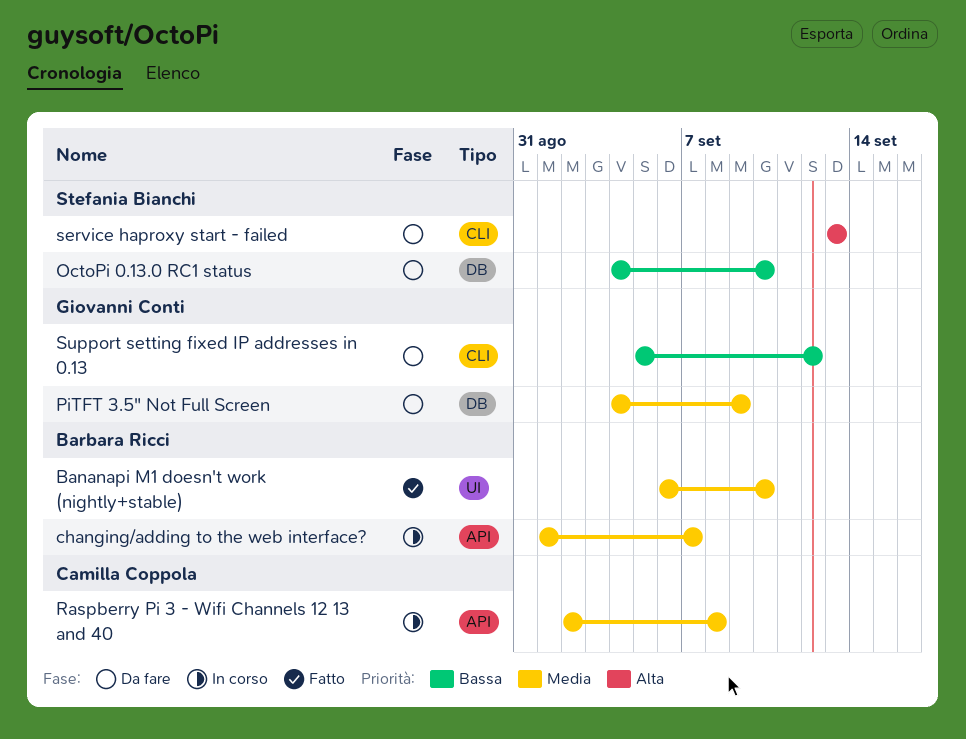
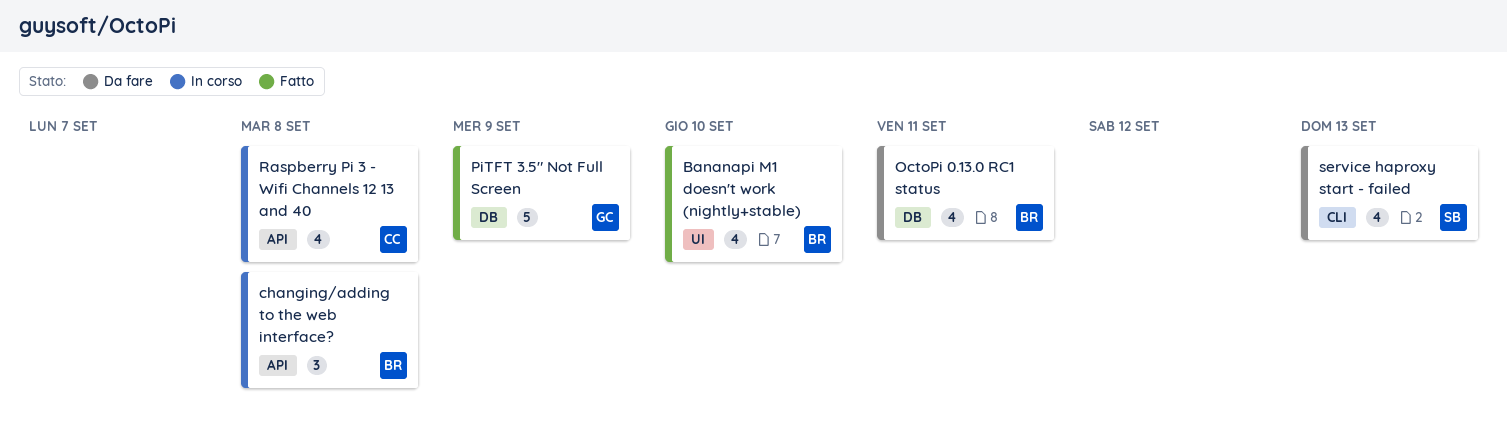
changing/adding to the web interface?, due: Sep 7 -> Sep 8
OctoPi 0.13.0 RC1 status, owner: Stefania Bianchi -> Barbara Ricci
OctoPi 0.13.0 RC1 status, due: Sep 10 -> Sep 11
PiTFT 3.5" Not Full Screen, status: Da fare -> Fatto
Support setting fixed IP addresses in 0.13: present -> none

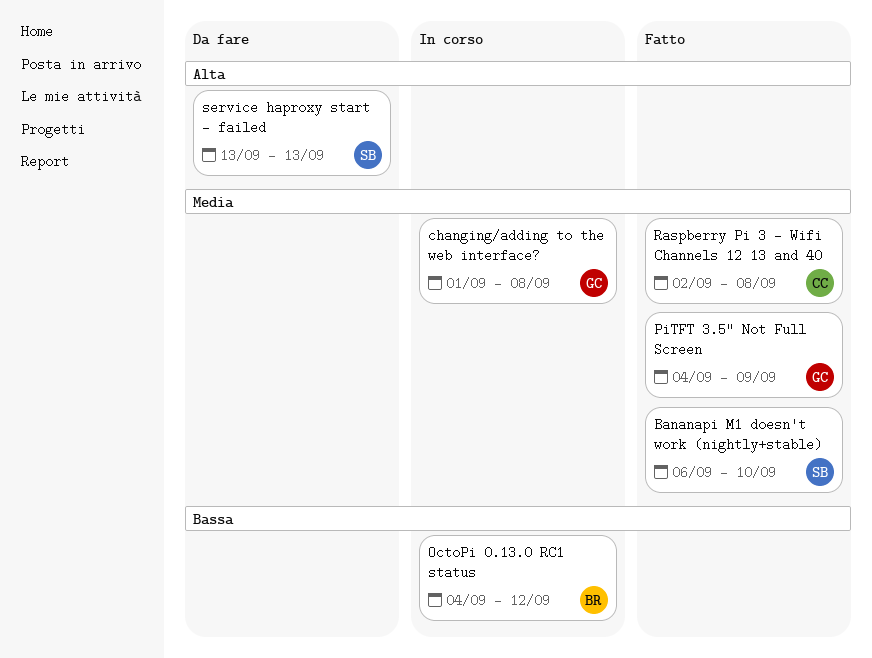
Bananapi M1 doesn't work (nightly+stable), owner: BR -> SB
changing/adding to the web interface?, owner: BR -> GC
OctoPi 0.13.0 RC1 status, status: Da fare -> In corso
OctoPi 0.13.0 RC1 status, due: Sep 11 -> Sep 12
Raspberry Pi 3 - Wifi Channels 12 13 and 40, status: In corso -> Fatto

